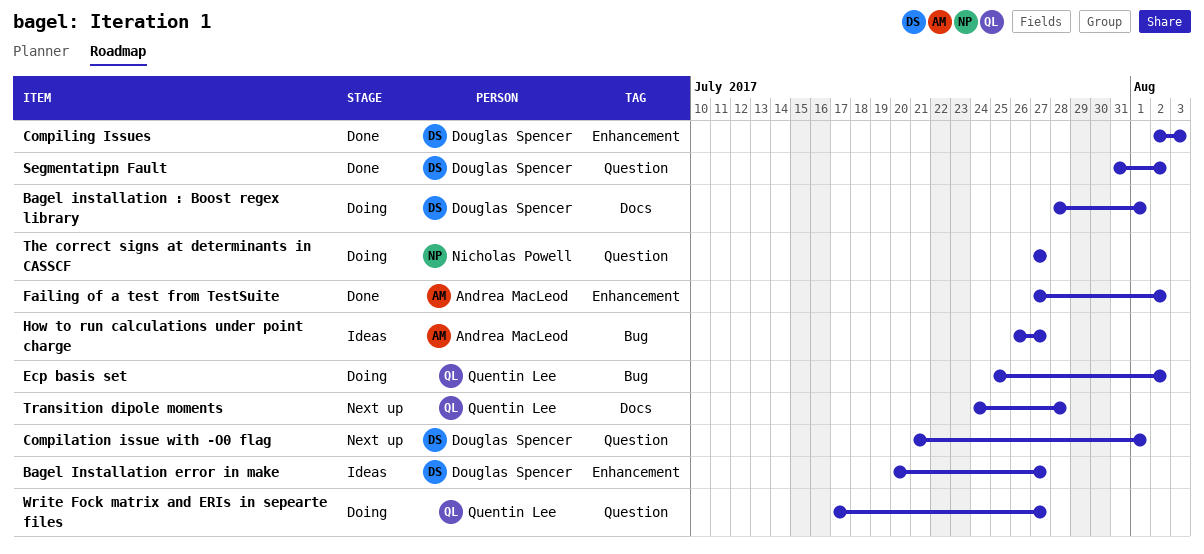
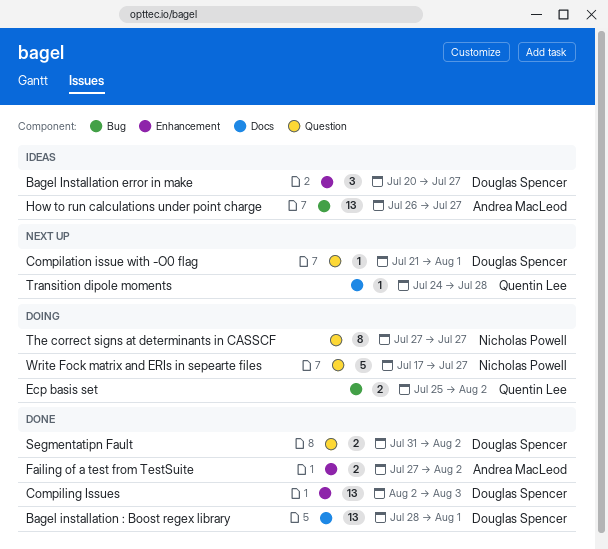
Bagel installation : Boost regex library, status: Doing -> Done
Write Fock matrix and ERIs in sepearte files, owner: Quentin Lee -> Nicholas Powell

